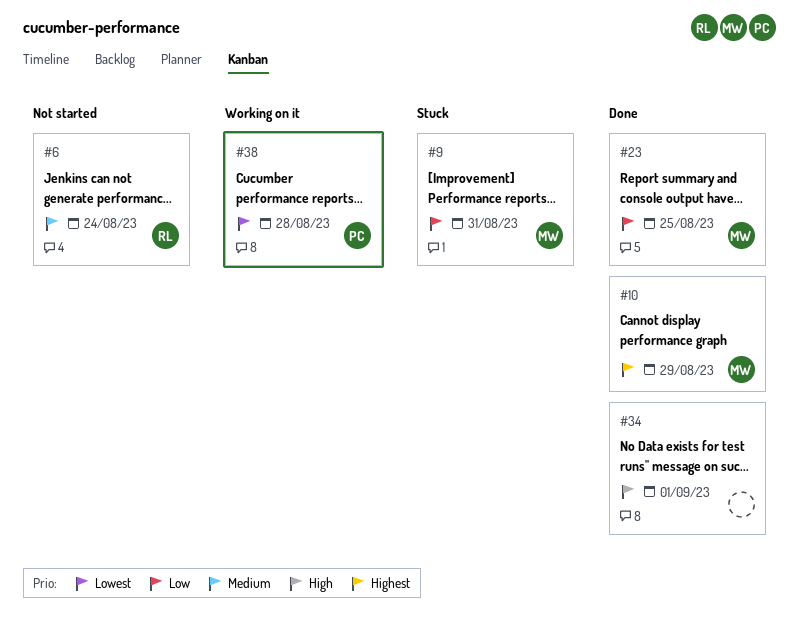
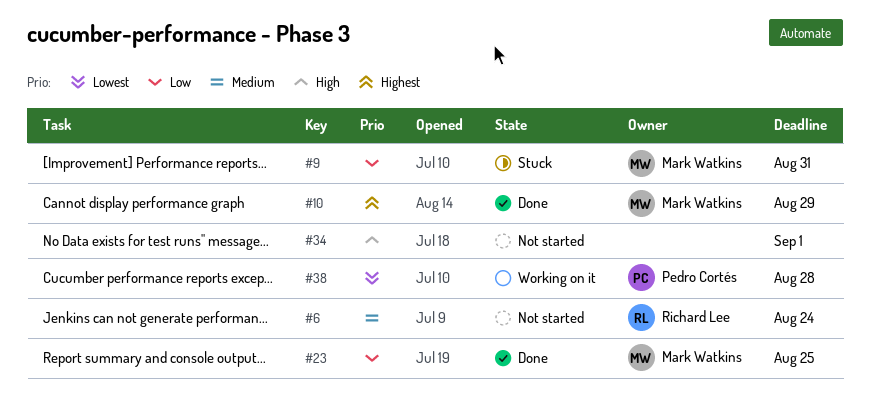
#34, status: Done -> Not started

